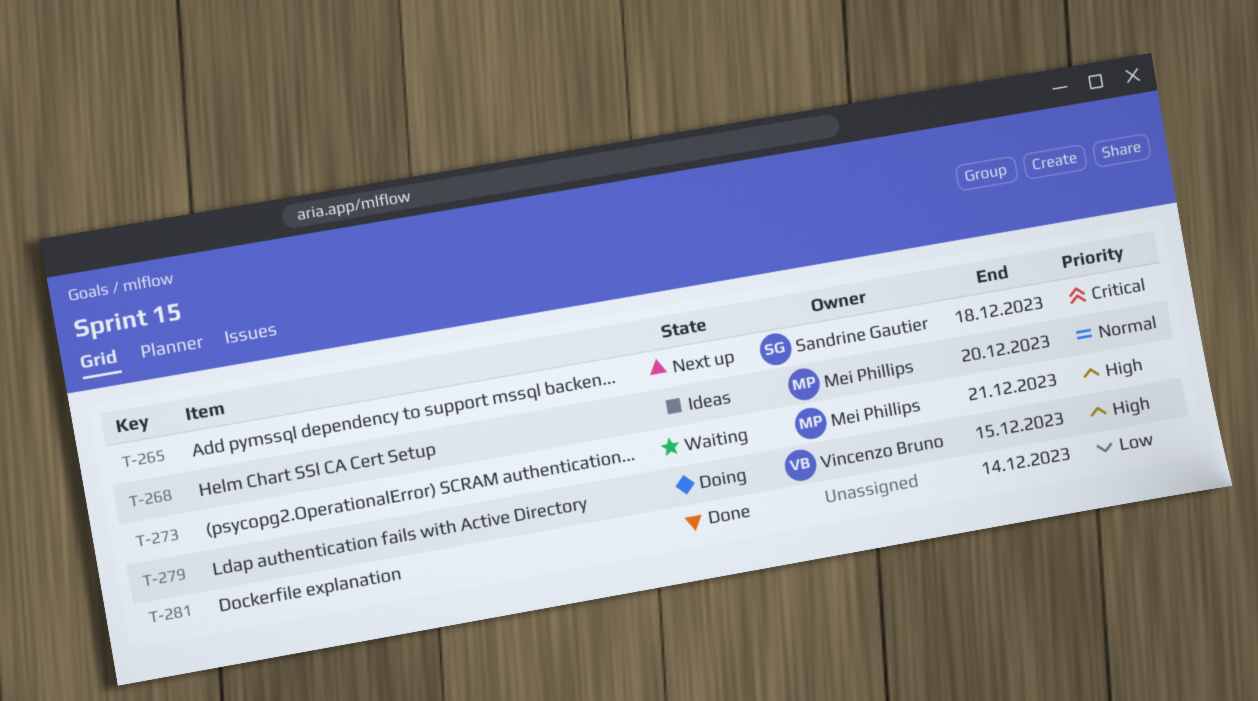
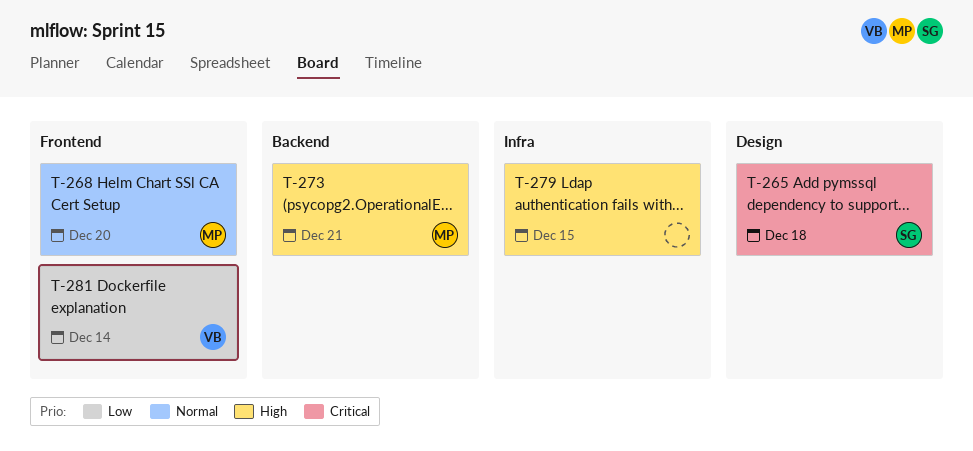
T-279, owner: Vincenzo Bruno -> none
T-281, owner: none -> Vincenzo Bruno

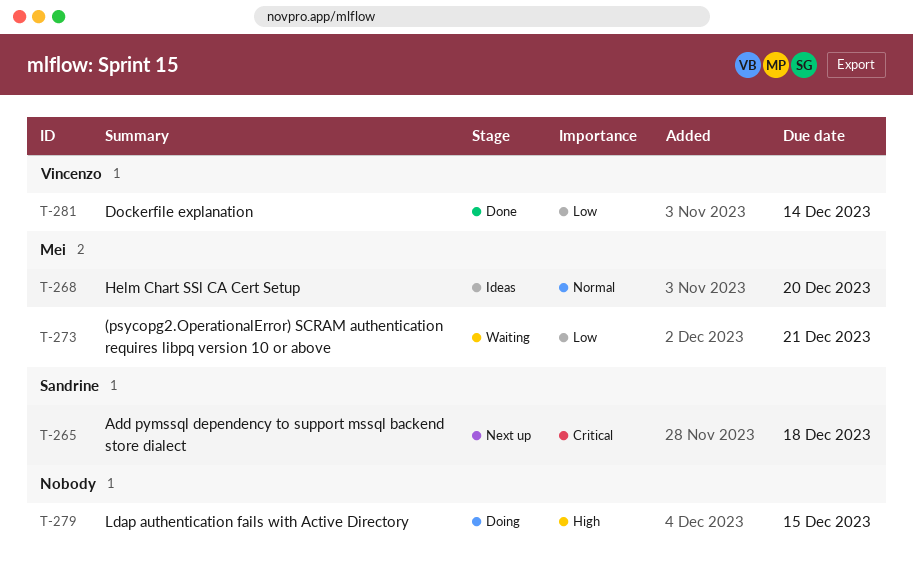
T-273, priority: High -> Low

